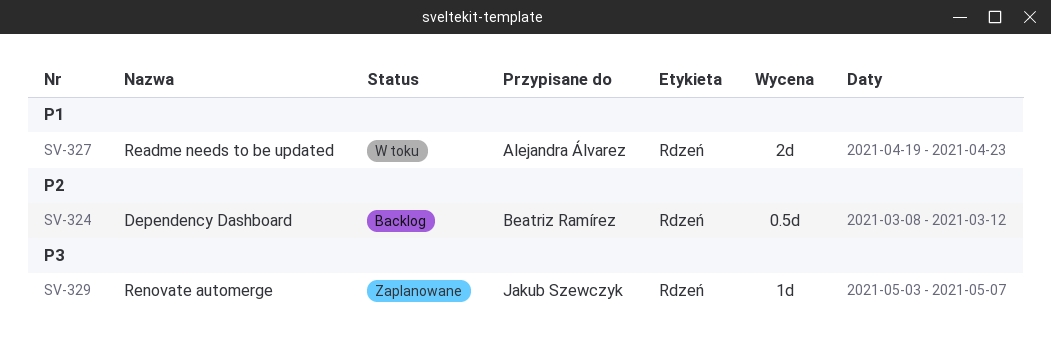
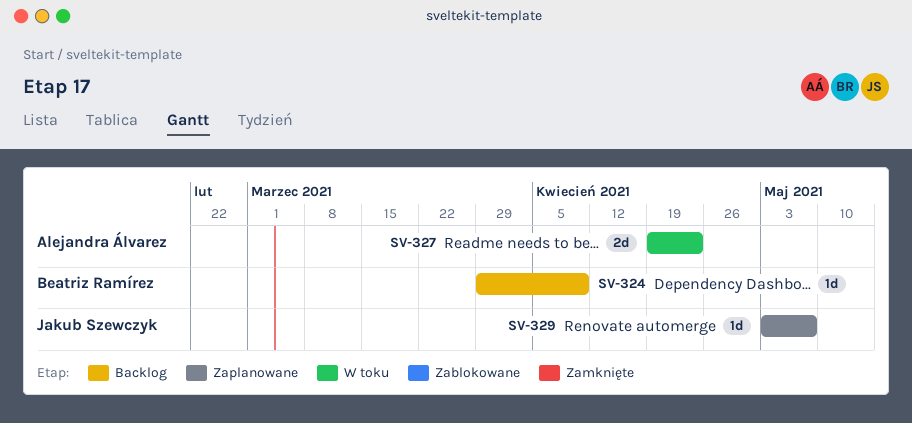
SV-324, estimate: 0.5d -> 1d
SV-324, start: Mar 8 -> Mar 29
SV-324, due: Mar 12 -> Apr 9

